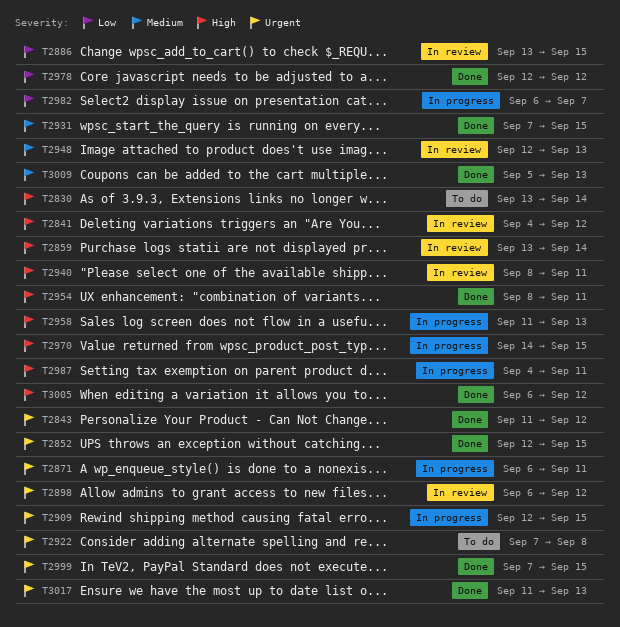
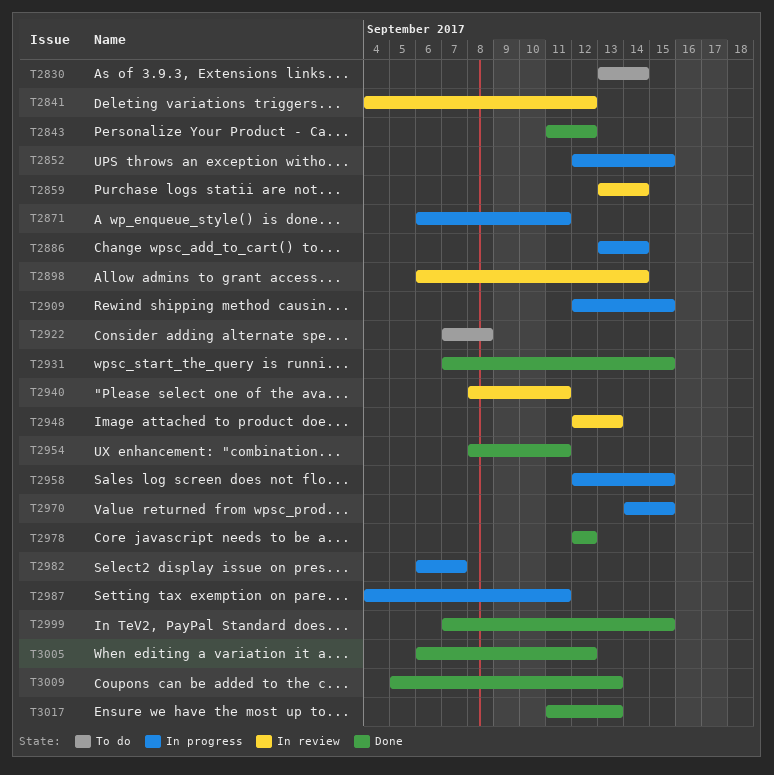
T2852, status: Done -> In progress
T2886, status: In review -> In progress
T2886, due: Sep 15 -> Sep 14
T2898, due: Sep 12 -> Sep 14
T2958, start: Sep 11 -> Sep 12
T2958, due: Sep 13 -> Sep 15

